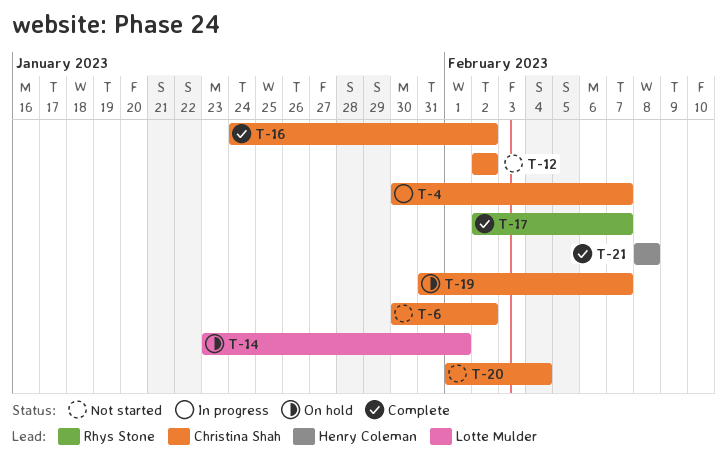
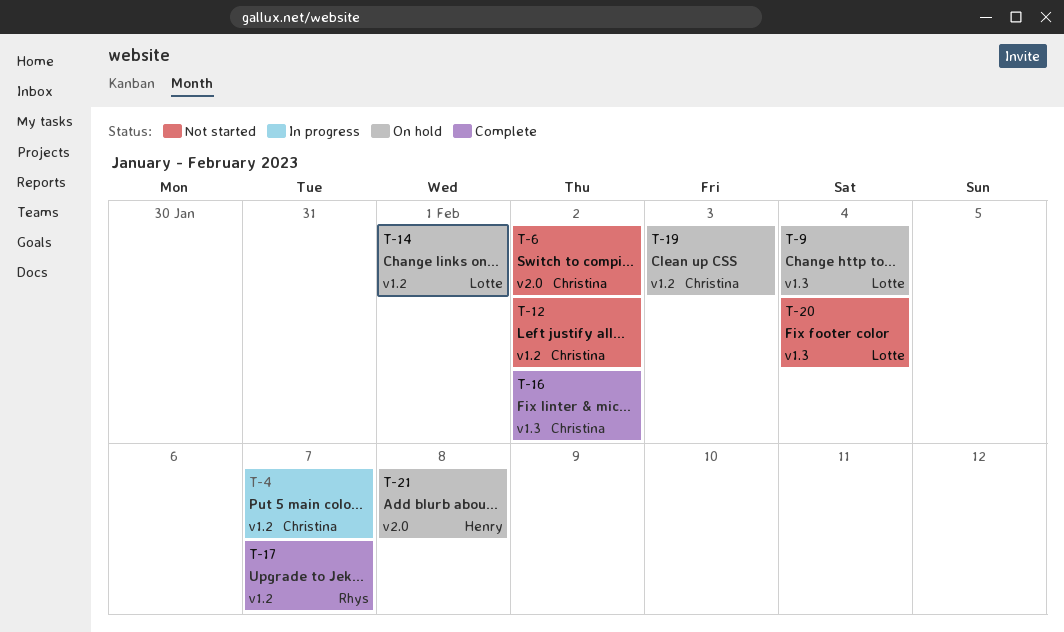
T-9: none -> present
T-19, due: Feb 7 -> Feb 3
T-20, owner: Christina Shah -> Lotte Mulder
T-21, status: Complete -> On hold

